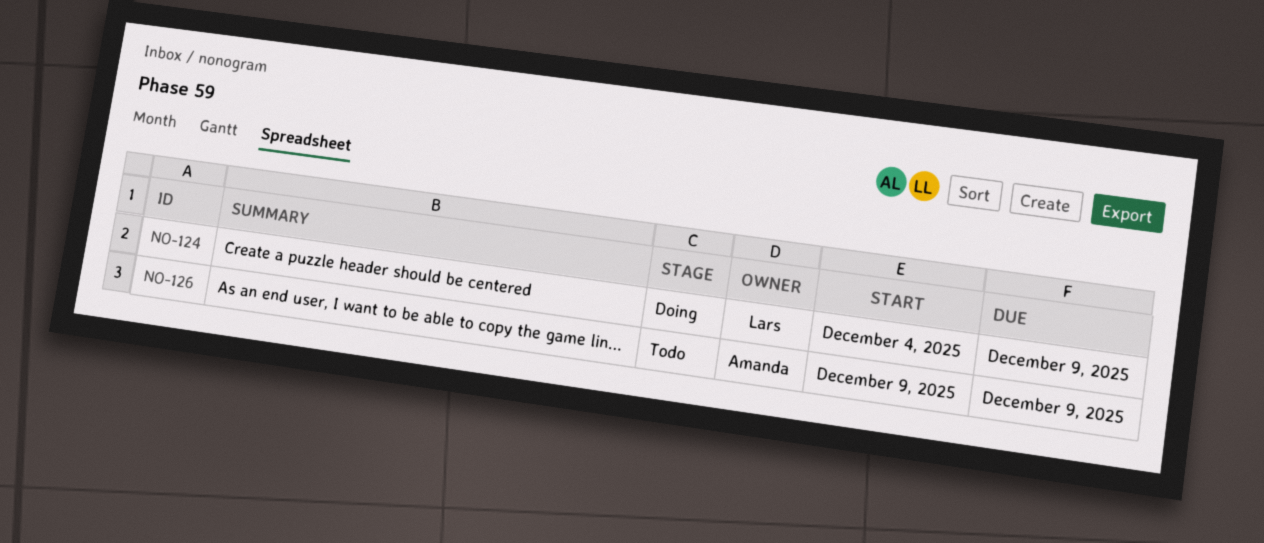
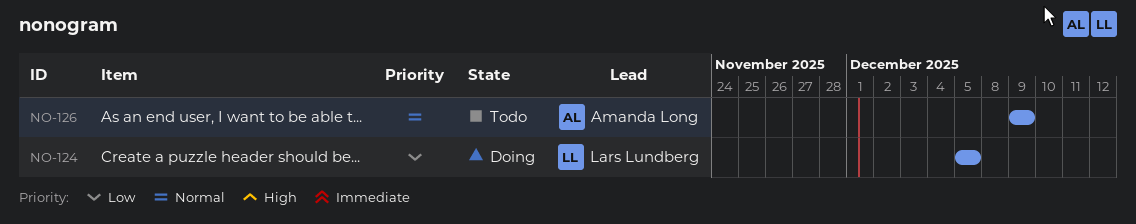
NO-124, start: Dec 4 -> Dec 5
NO-124, due: Dec 9 -> Dec 5

